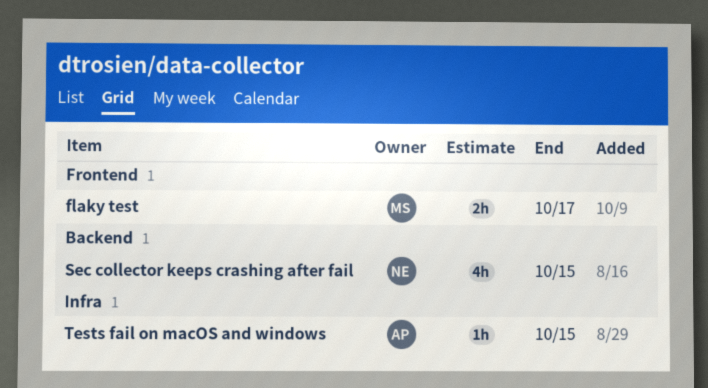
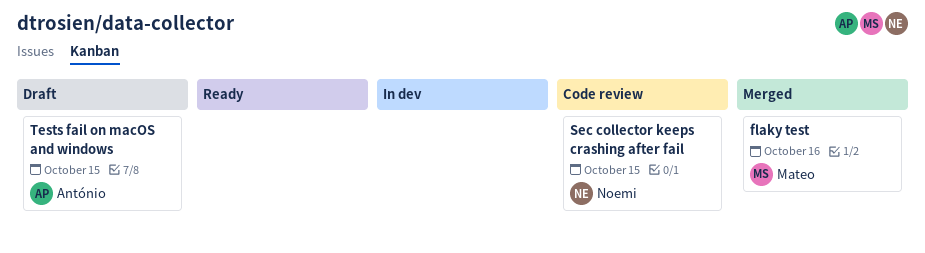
flaky test, due: Oct 17 -> Oct 16

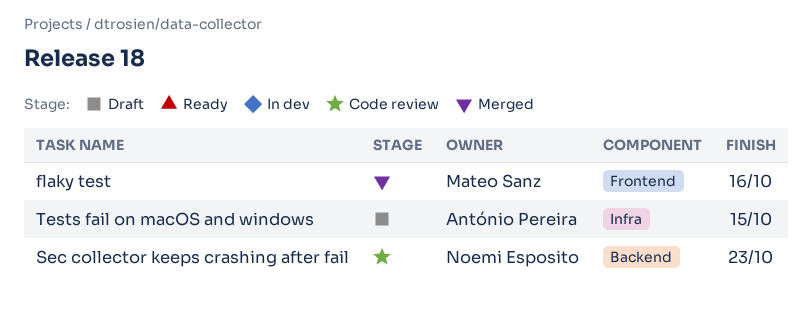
Sec collector keeps crashing after fail, due: Oct 15 -> Oct 23

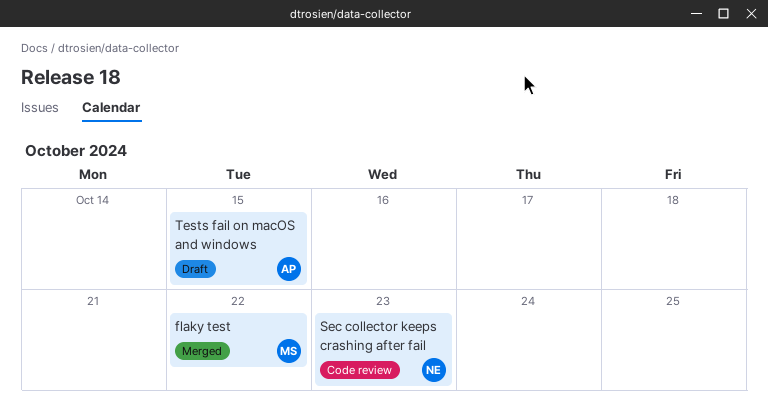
flaky test, due: Oct 16 -> Oct 22

